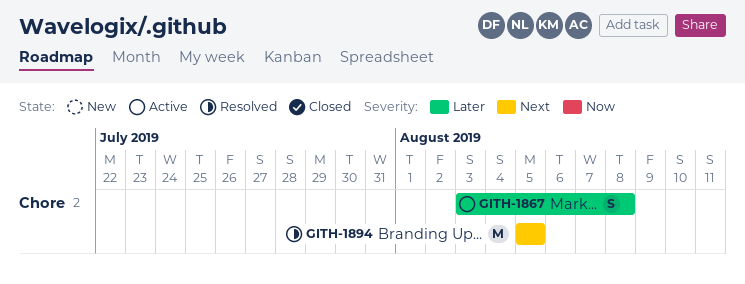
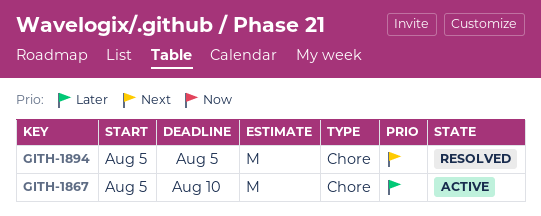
GITH-1867, estimate: S -> M
GITH-1867, start: Aug 3 -> Aug 5
GITH-1867, due: Aug 8 -> Aug 10

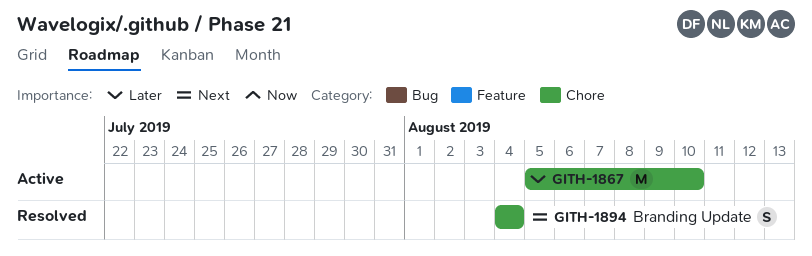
GITH-1894, estimate: M -> S
GITH-1894, start: Aug 5 -> Aug 4
GITH-1894, due: Aug 5 -> Aug 4

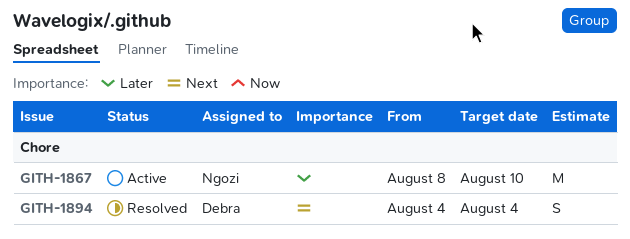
GITH-1867, start: Aug 5 -> Aug 8

